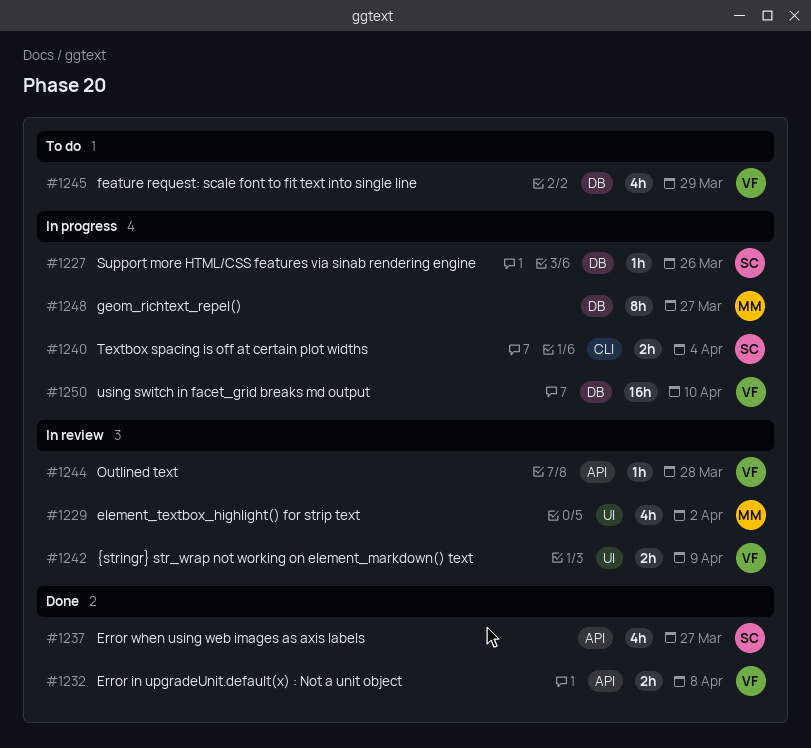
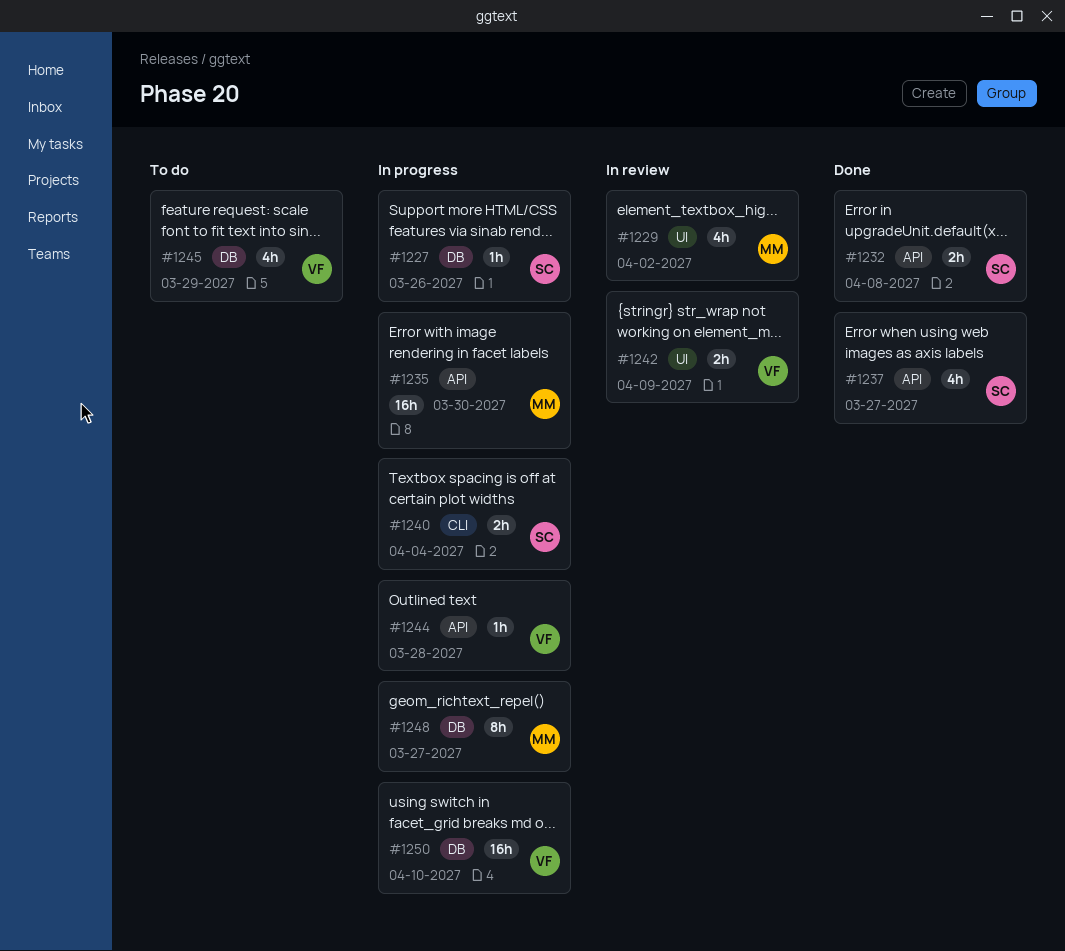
#1232, owner: VF -> SC
#1235: none -> present
#1244, status: In review -> In progress

